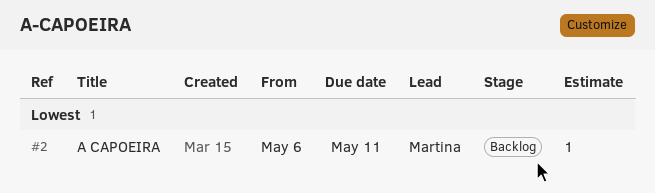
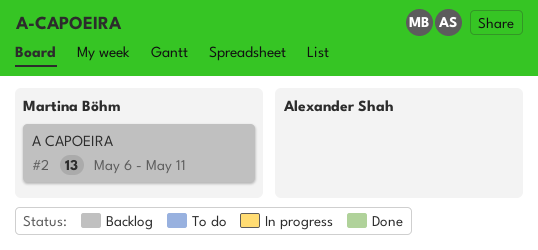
#2, estimate: 1 -> 13

